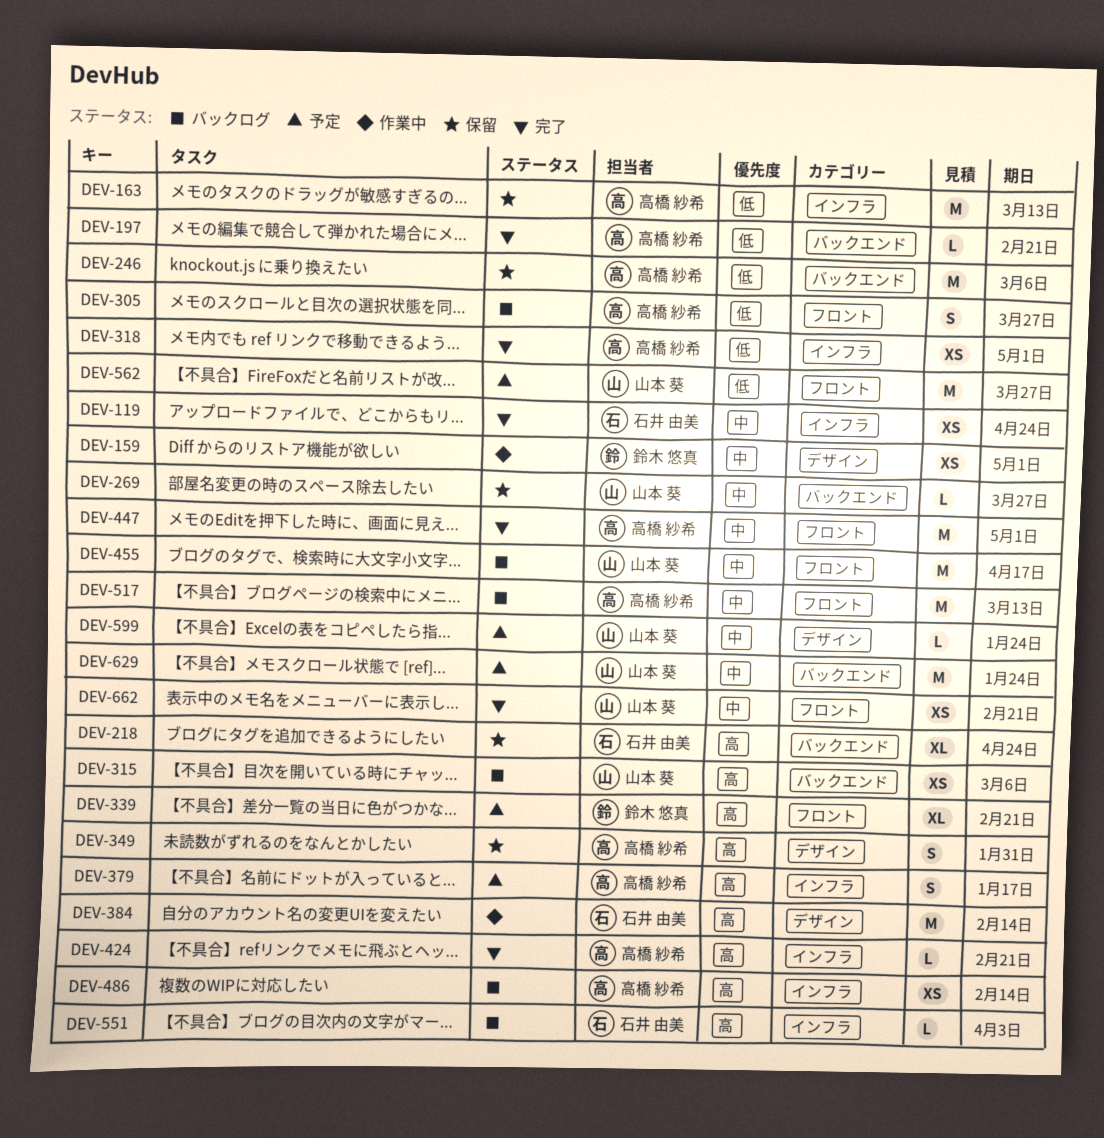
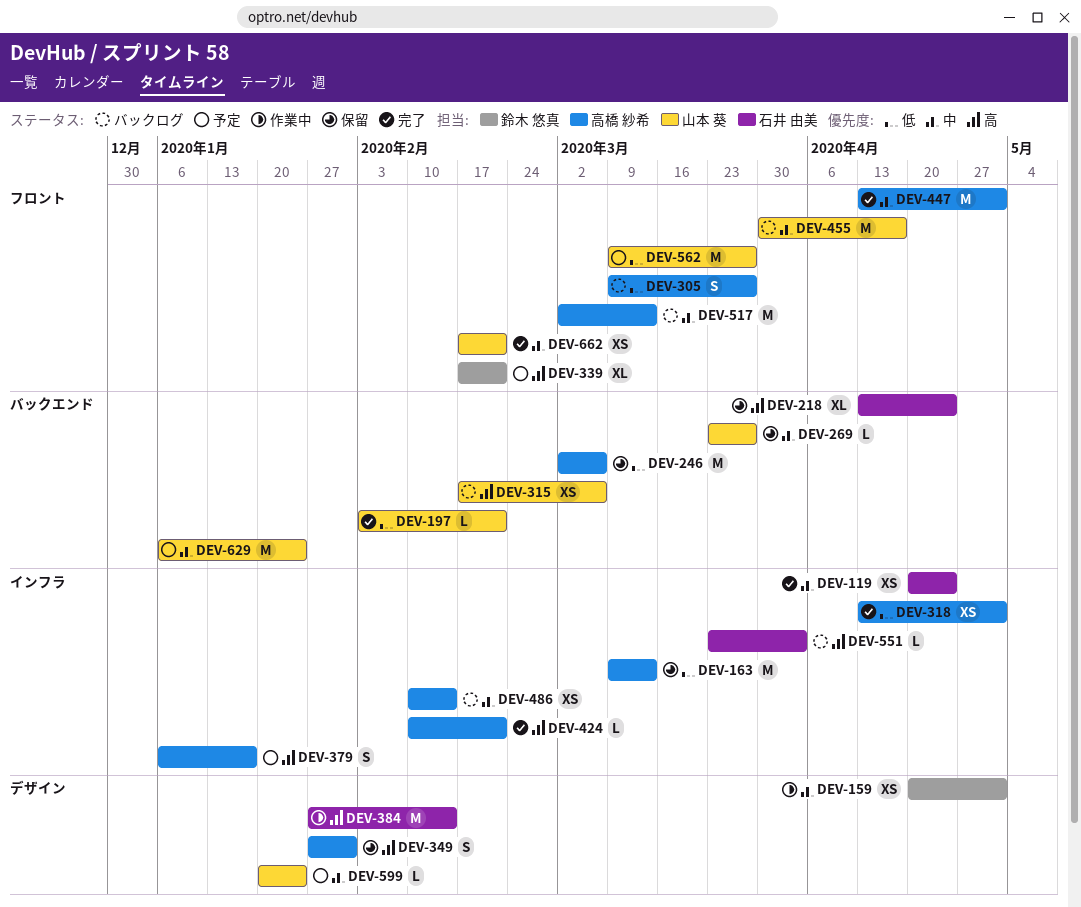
DEV-197, owner: 高橋 紗希 -> 山本 葵
DEV-486, priority: 高 -> 中

